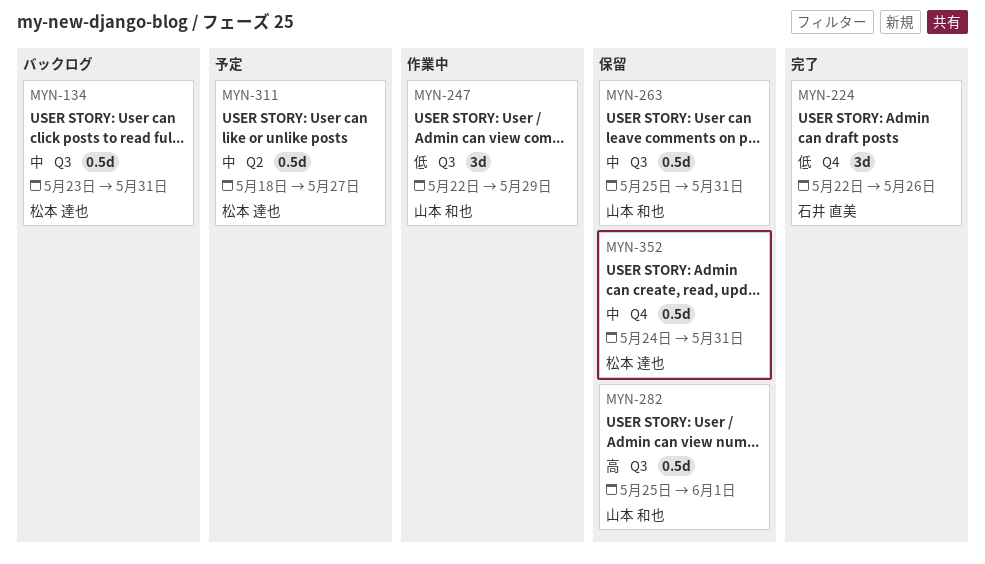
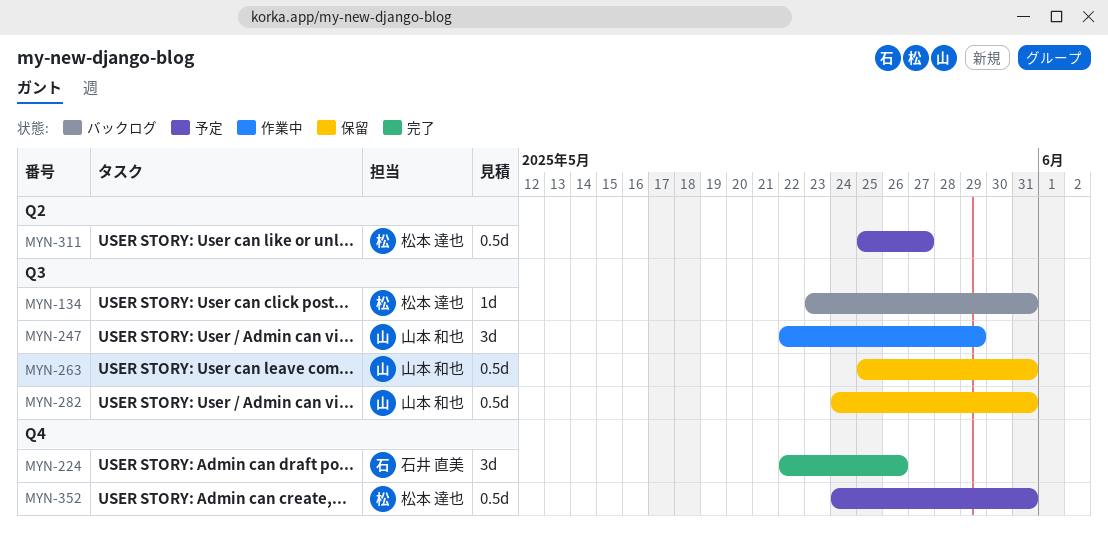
MYN-134, estimate: 0.5d -> 1d
MYN-282, start: May 25 -> May 24
MYN-282, due: Jun 1 -> May 31
MYN-311, start: May 18 -> May 25
MYN-352, status: 保留 -> 予定

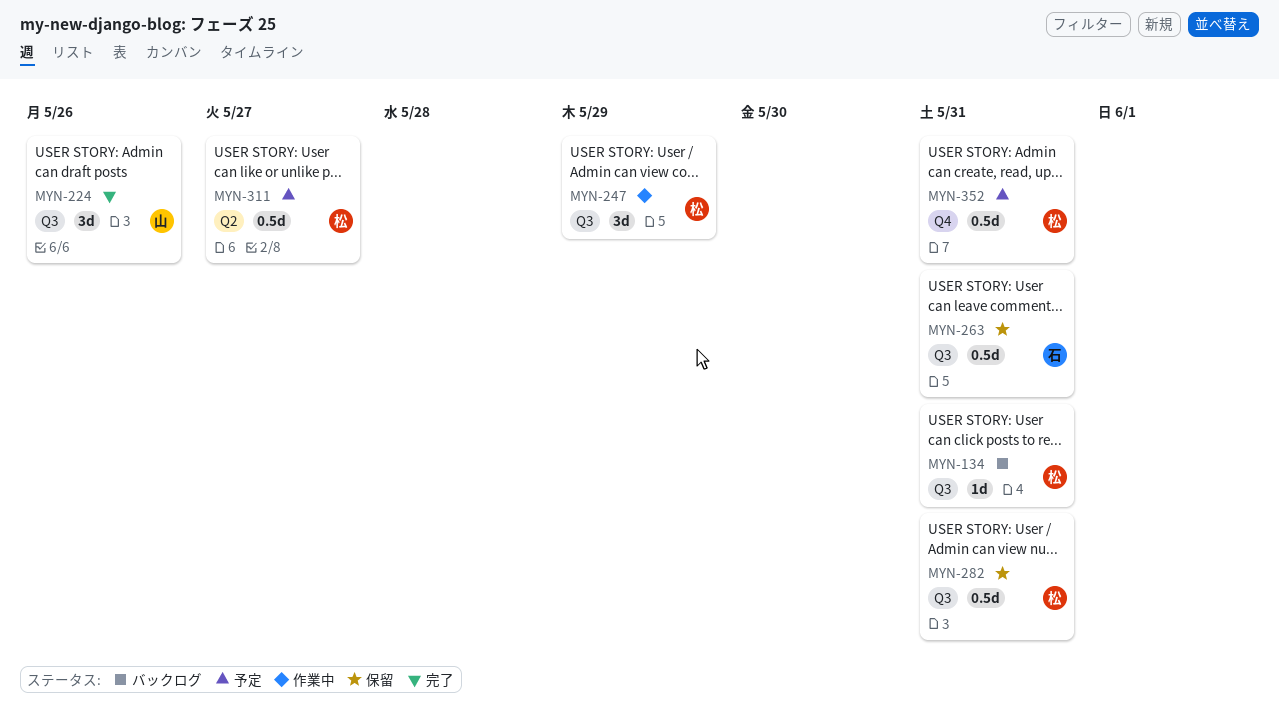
MYN-224, owner: 石井 直美 -> 山本 和也
MYN-224, label: Q4 -> Q3
MYN-247, owner: 山本 和也 -> 松本 達也
MYN-263, owner: 山本 和也 -> 石井 直美
MYN-282, owner: 山本 和也 -> 松本 達也

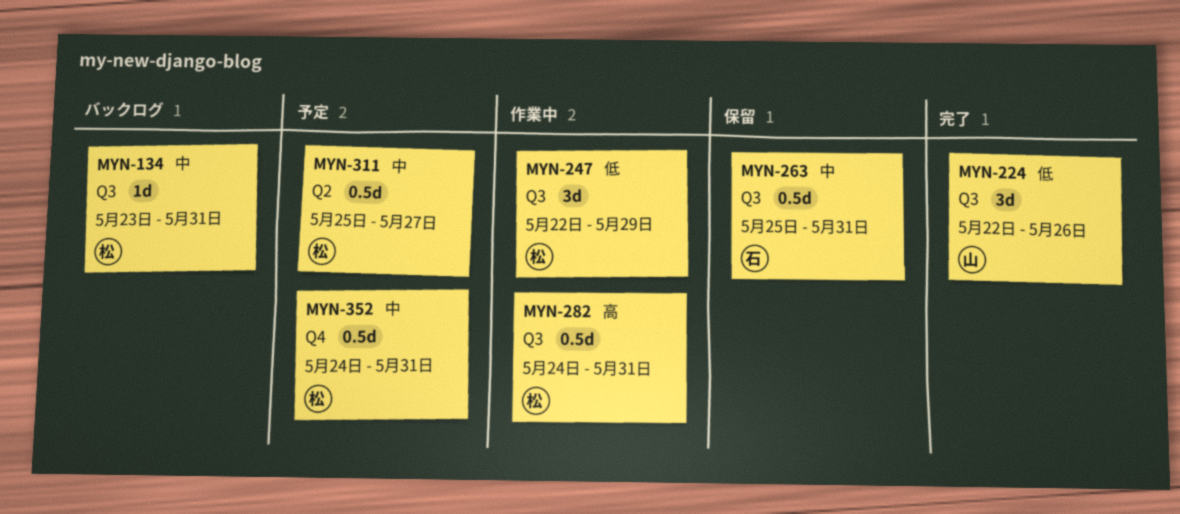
MYN-282, status: 保留 -> 作業中

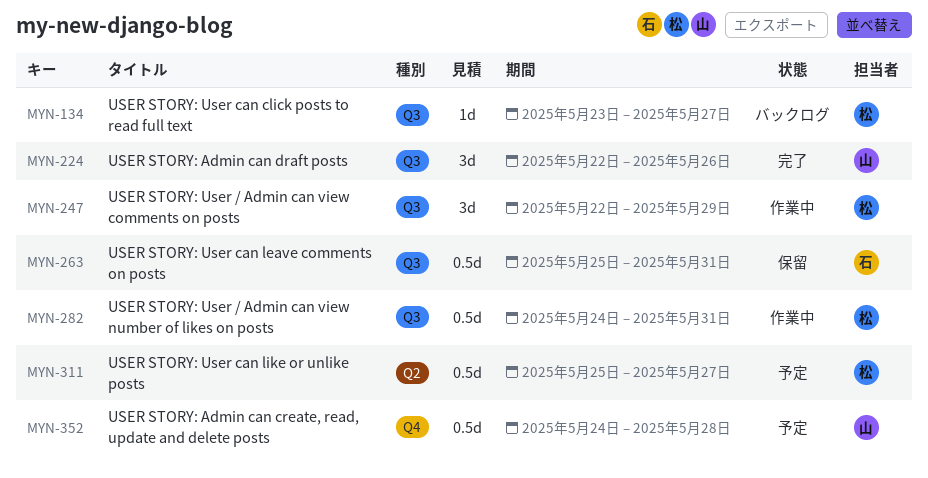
MYN-134, due: May 31 -> May 27
MYN-352, owner: 松 -> 山
MYN-352, due: May 31 -> May 28

